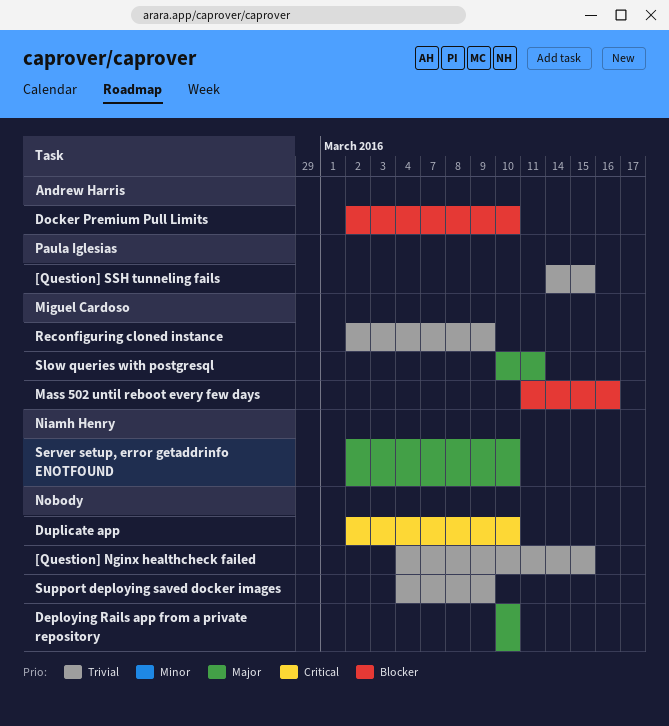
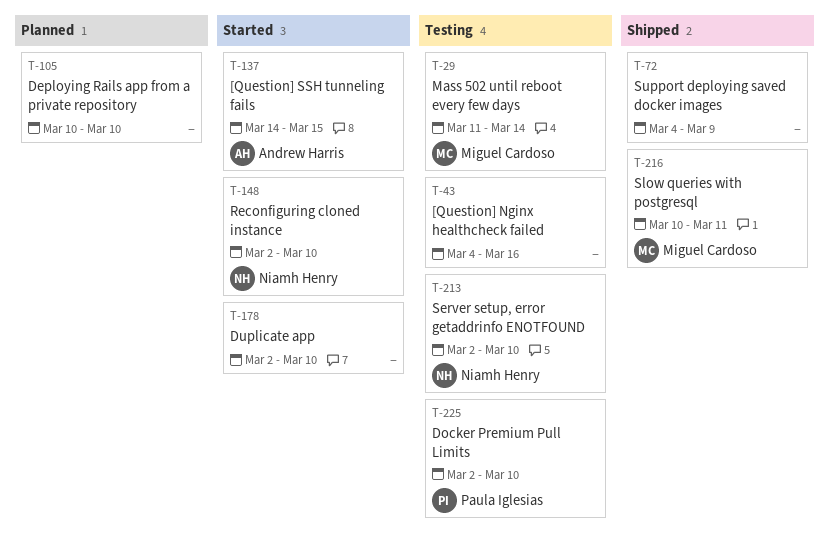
[Question] Nginx healthcheck failed, due: Mar 15 -> Mar 16
[Question] SSH tunneling fails, owner: Paula Iglesias -> Andrew Harris
Docker Premium Pull Limits, owner: Andrew Harris -> Paula Iglesias
Mass 502 until reboot every few days, due: Mar 16 -> Mar 14
Reconfiguring cloned instance, owner: Miguel Cardoso -> Niamh Henry
Reconfiguring cloned instance, due: Mar 9 -> Mar 10

